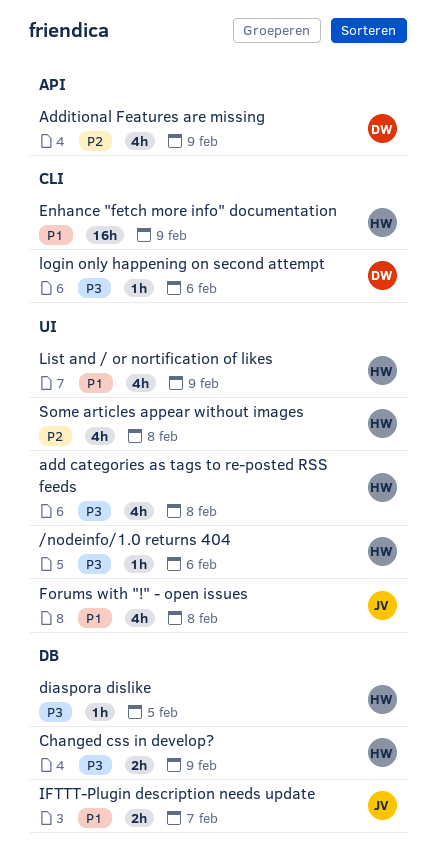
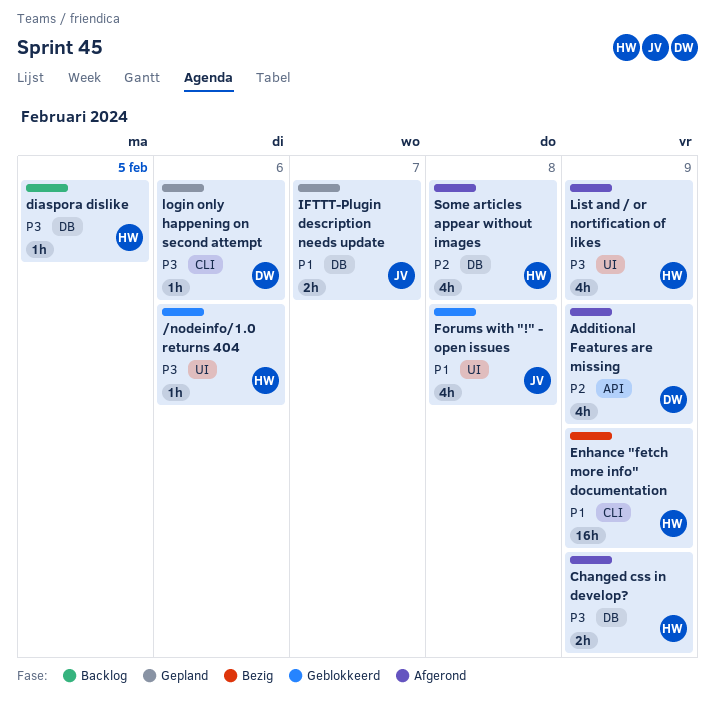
add categories as tags to re-posted RSS feeds: present -> none
List and / or nortification of likes, priority: P1 -> P3
Some articles appear without images, label: UI -> DB

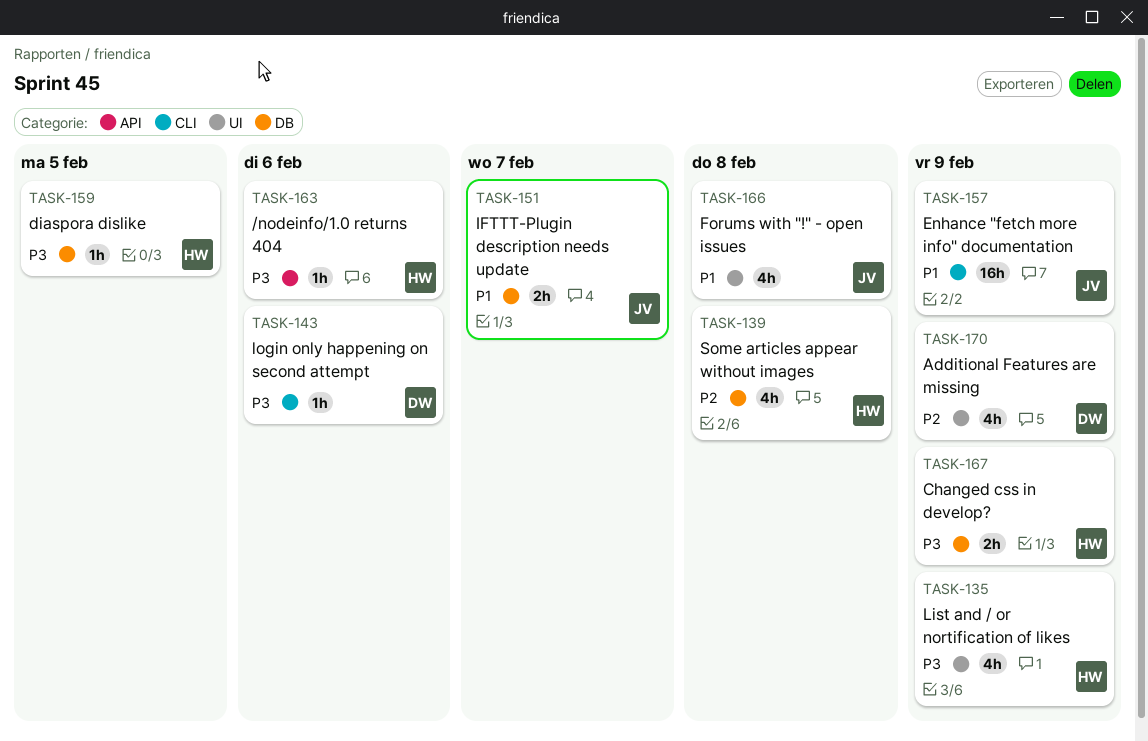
/nodeinfo/1.0 returns 404, label: UI -> API
Additional Features are missing, label: API -> UI
Enhance "fetch more info" documentation, owner: HW -> JV

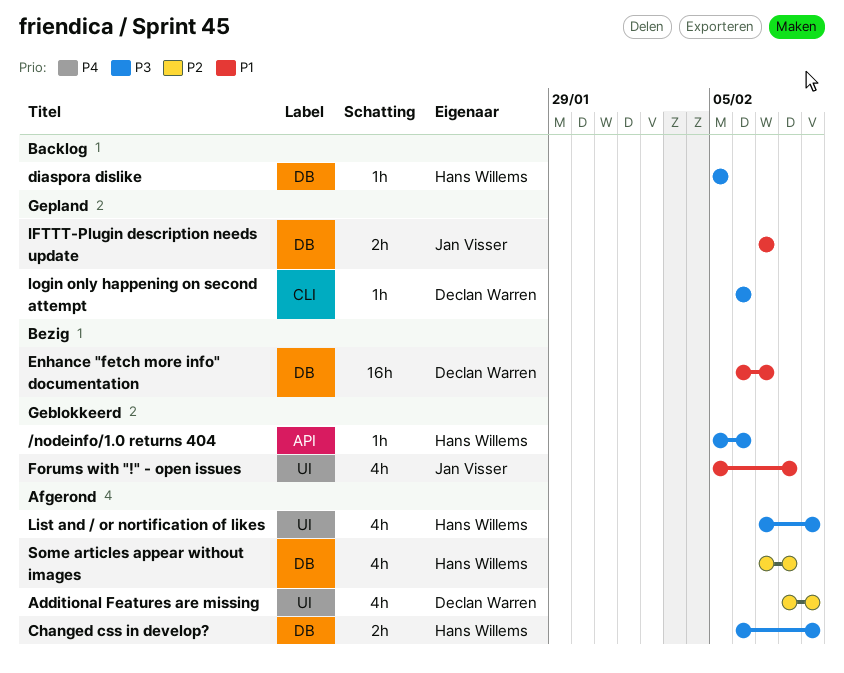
Enhance "fetch more info" documentation, owner: Jan Visser -> Declan Warren
Enhance "fetch more info" documentation, label: CLI -> DB
Enhance "fetch more info" documentation, due: Feb 9 -> Feb 7

